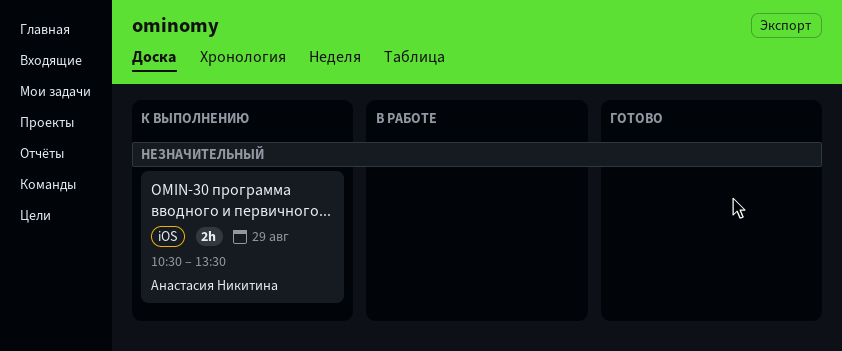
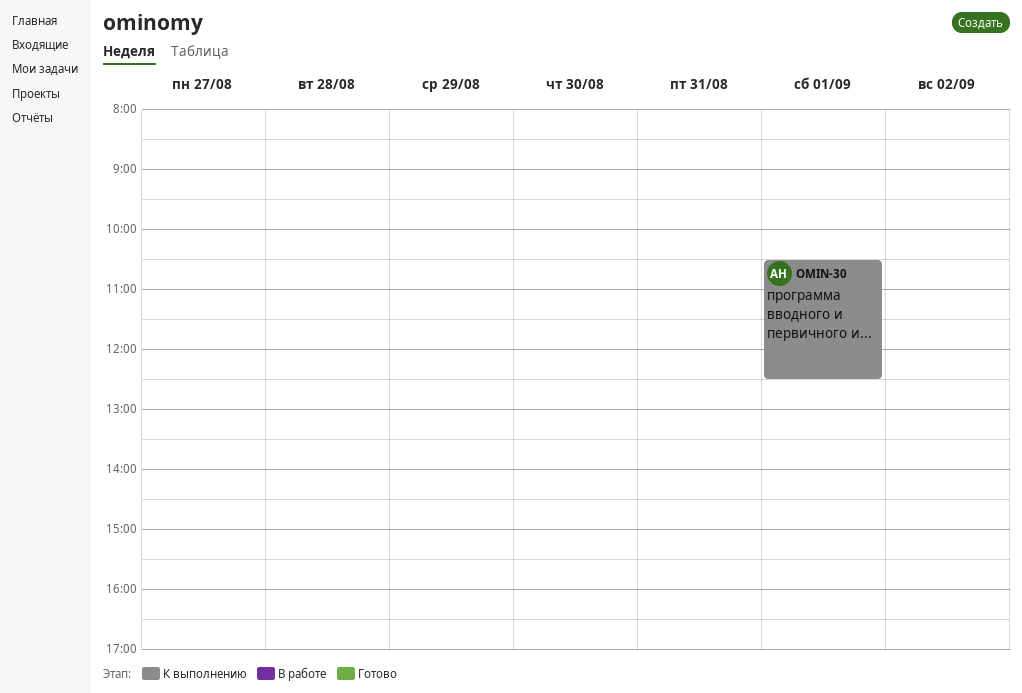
OMIN-30, day: Aug 29 -> Sep 1
OMIN-30, ends: 13:30 -> 12:30

